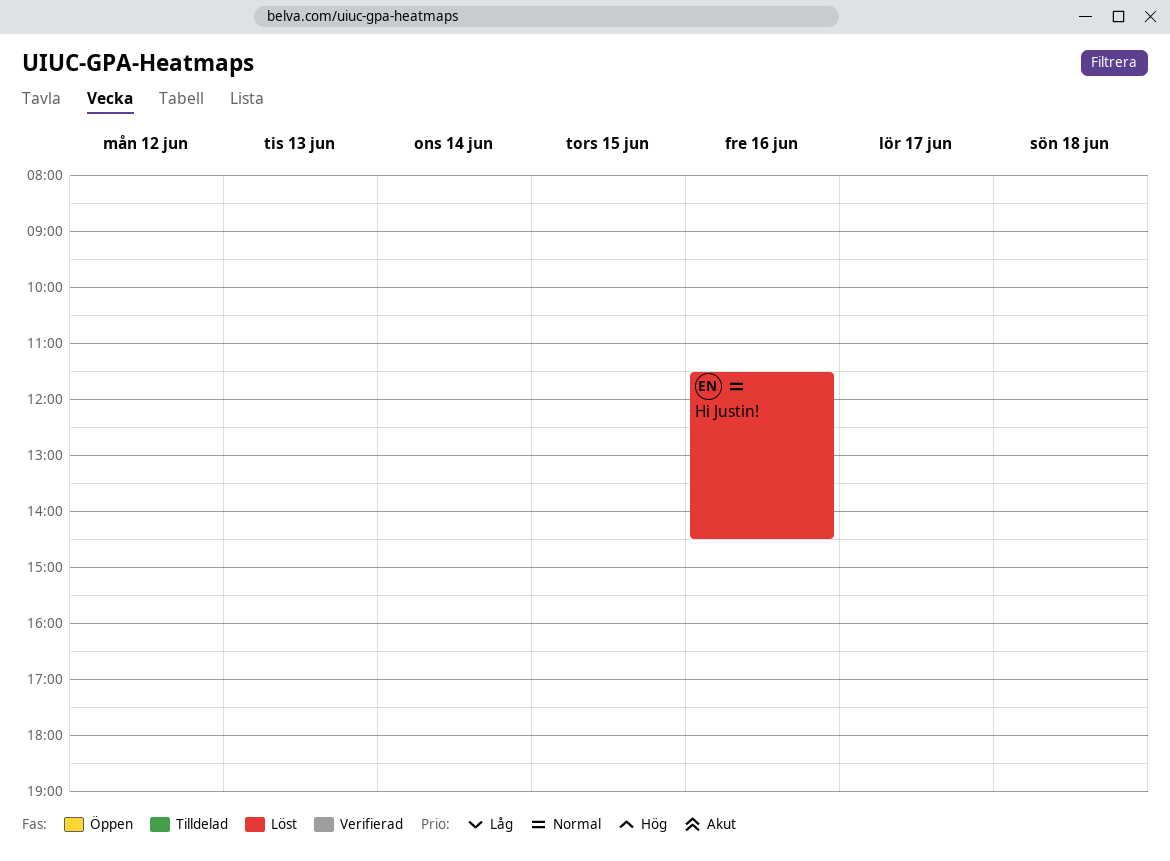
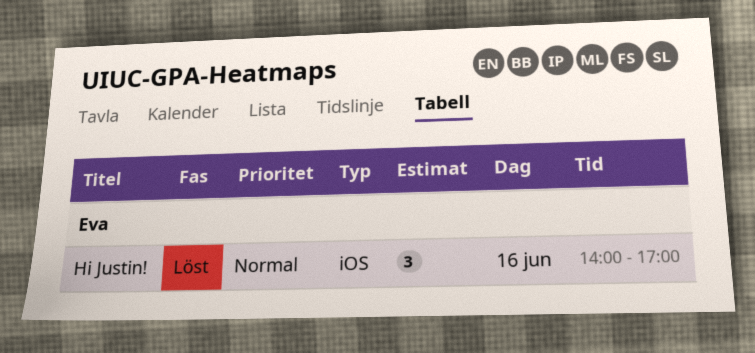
Hi Justin!, begins: 11:30 -> 14:00
Hi Justin!, ends: 14:30 -> 17:00

